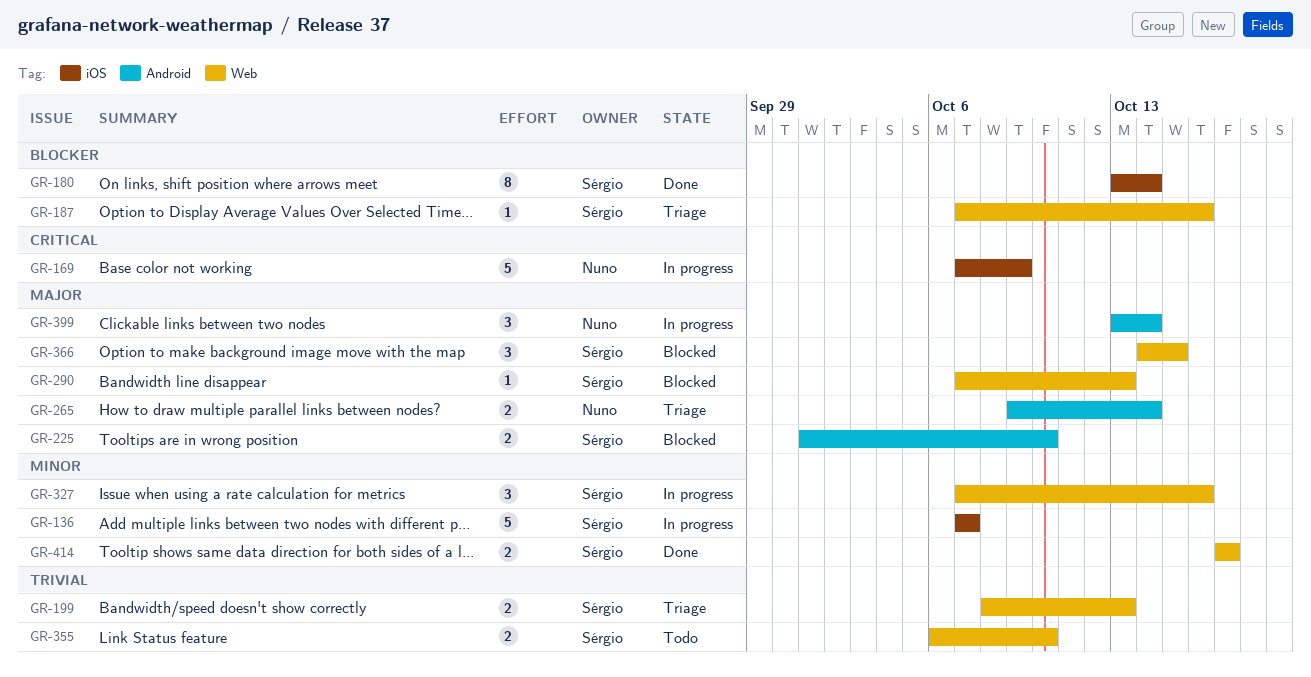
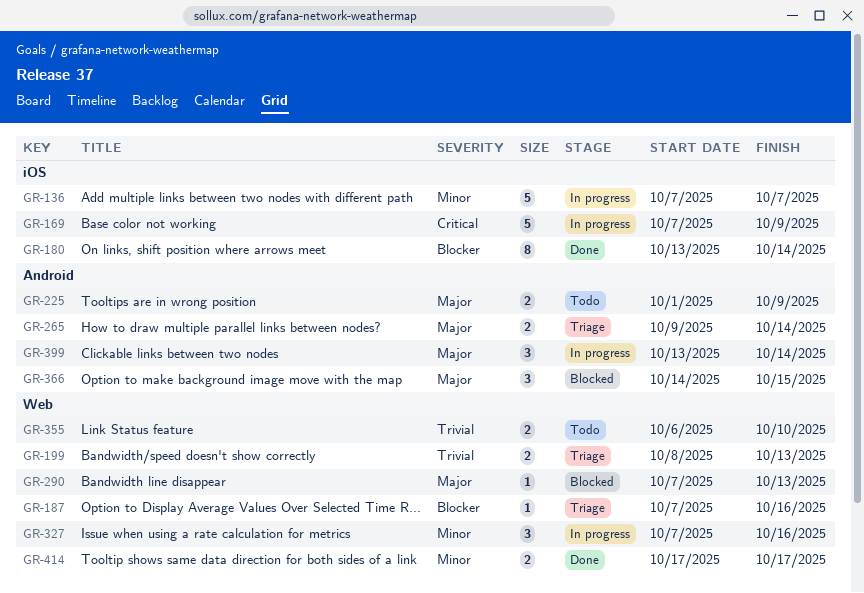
GR-225, status: Blocked -> Todo
GR-225, due: Oct 10 -> Oct 9
GR-366, label: Web -> Android

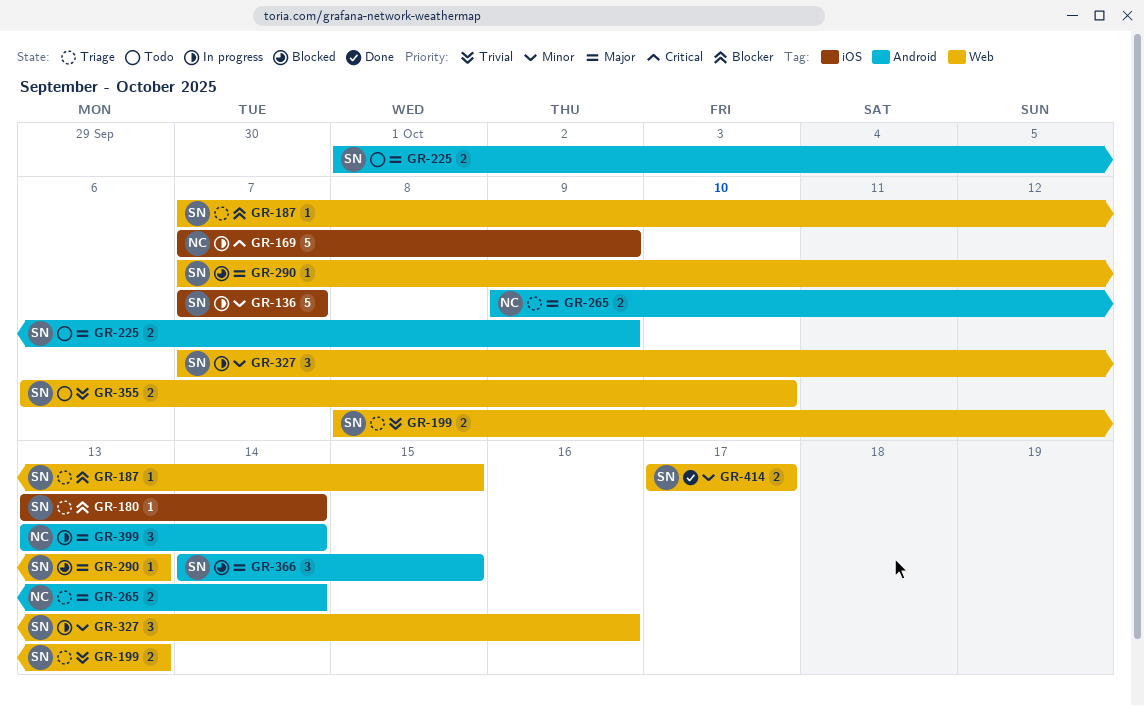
GR-180, status: Done -> Triage
GR-180, estimate: 8 -> 1
GR-187, due: Oct 16 -> Oct 15

